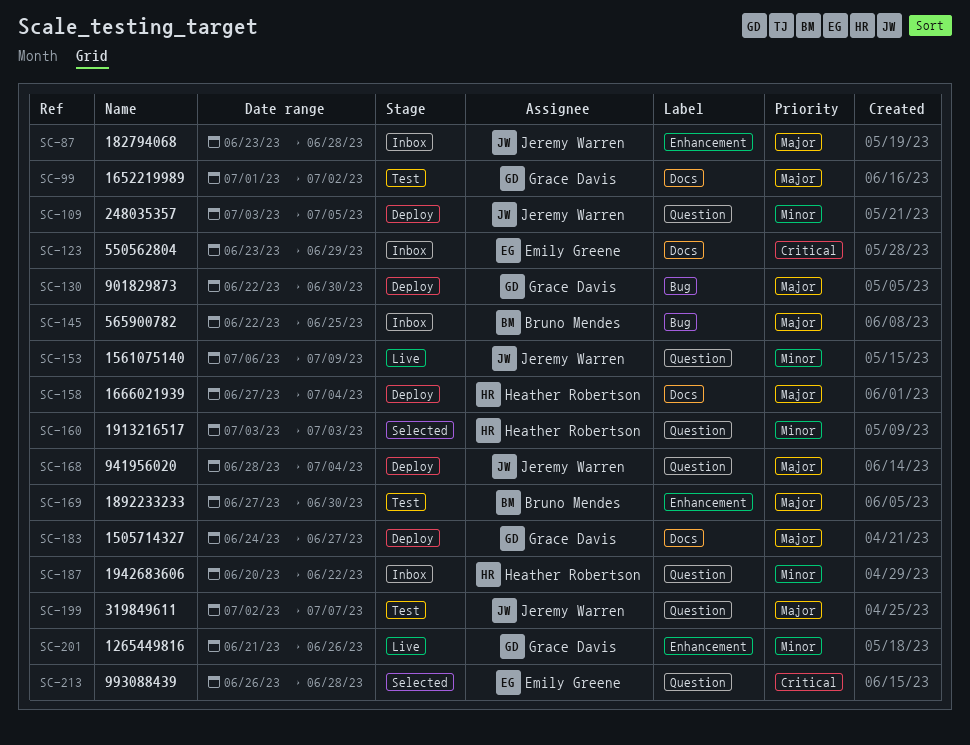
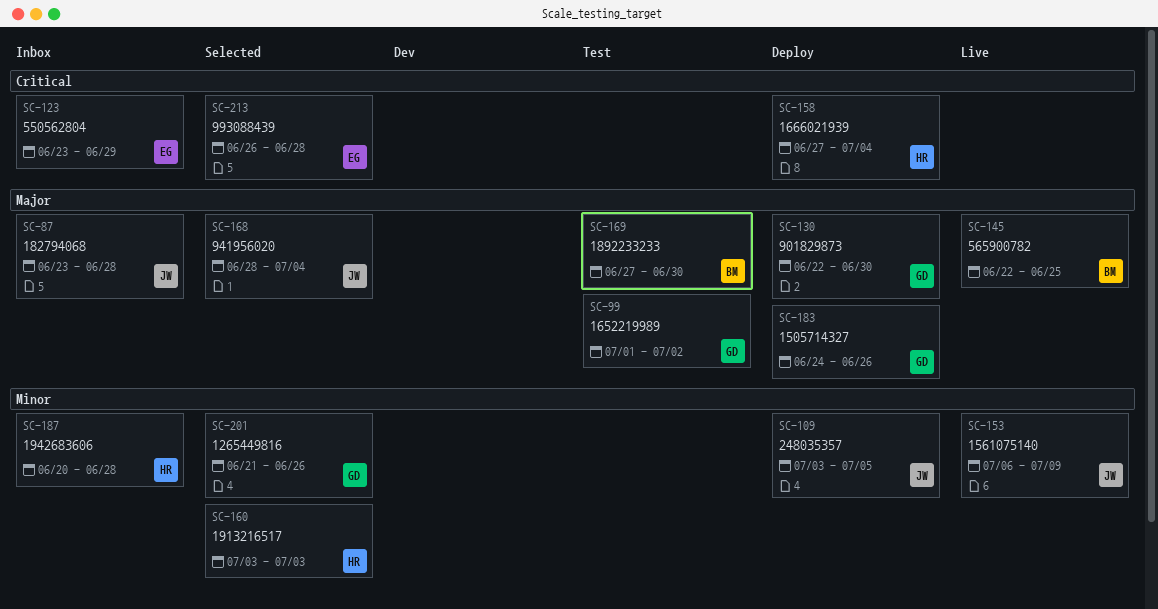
SC-145, status: Inbox -> Live
SC-158, priority: Major -> Critical
SC-168, status: Deploy -> Selected
SC-183, due: Jun 27 -> Jun 26
SC-187, due: Jun 22 -> Jun 28
SC-199: present -> none
SC-201, status: Live -> Selected

